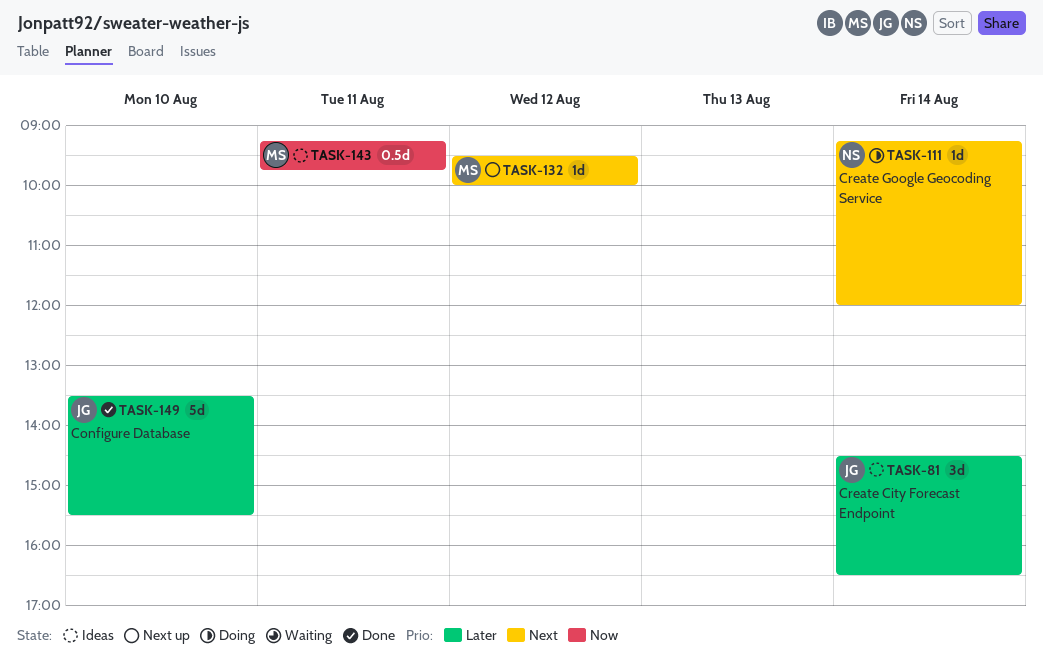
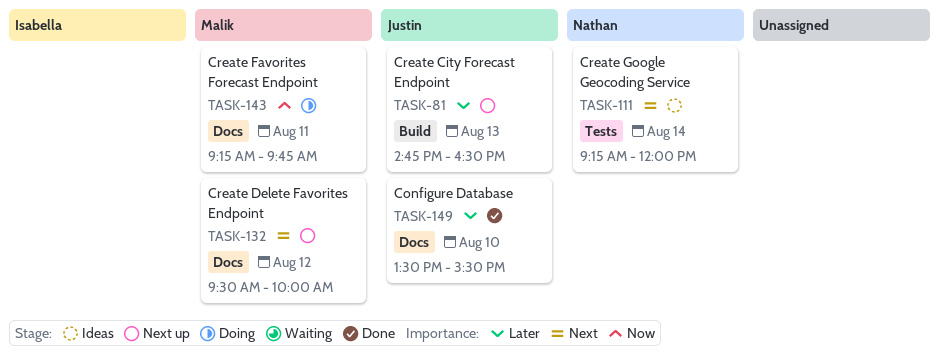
TASK-81, status: Ideas -> Next up
TASK-81, day: Aug 14 -> Aug 13
TASK-81, begins: 14:30 -> 14:45
TASK-111, status: Doing -> Ideas
TASK-143, status: Ideas -> Doing

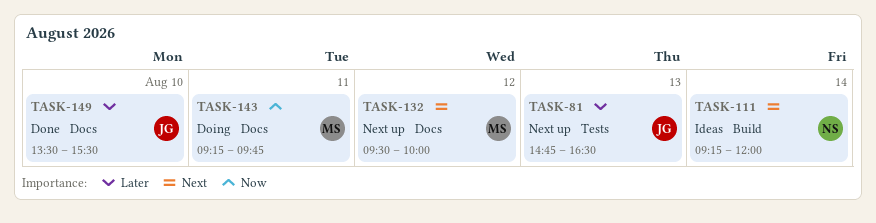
TASK-81, label: Build -> Tests
TASK-111, label: Tests -> Build

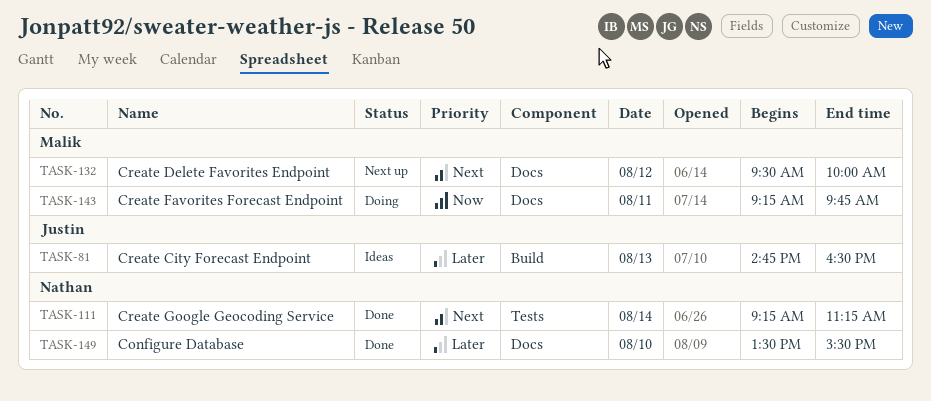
TASK-81, status: Next up -> Ideas
TASK-81, label: Tests -> Build
TASK-111, status: Ideas -> Done
TASK-111, label: Build -> Tests
TASK-111, ends: 12:00 -> 11:15
TASK-149, owner: Justin -> Nathan

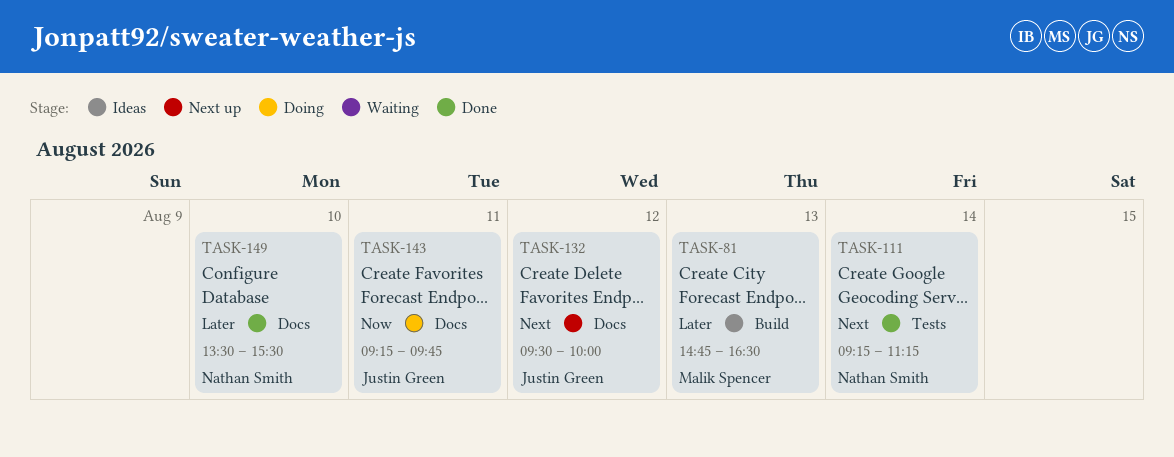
TASK-81, owner: Justin Green -> Malik Spencer
TASK-132, owner: Malik Spencer -> Justin Green
TASK-143, owner: Malik Spencer -> Justin Green

